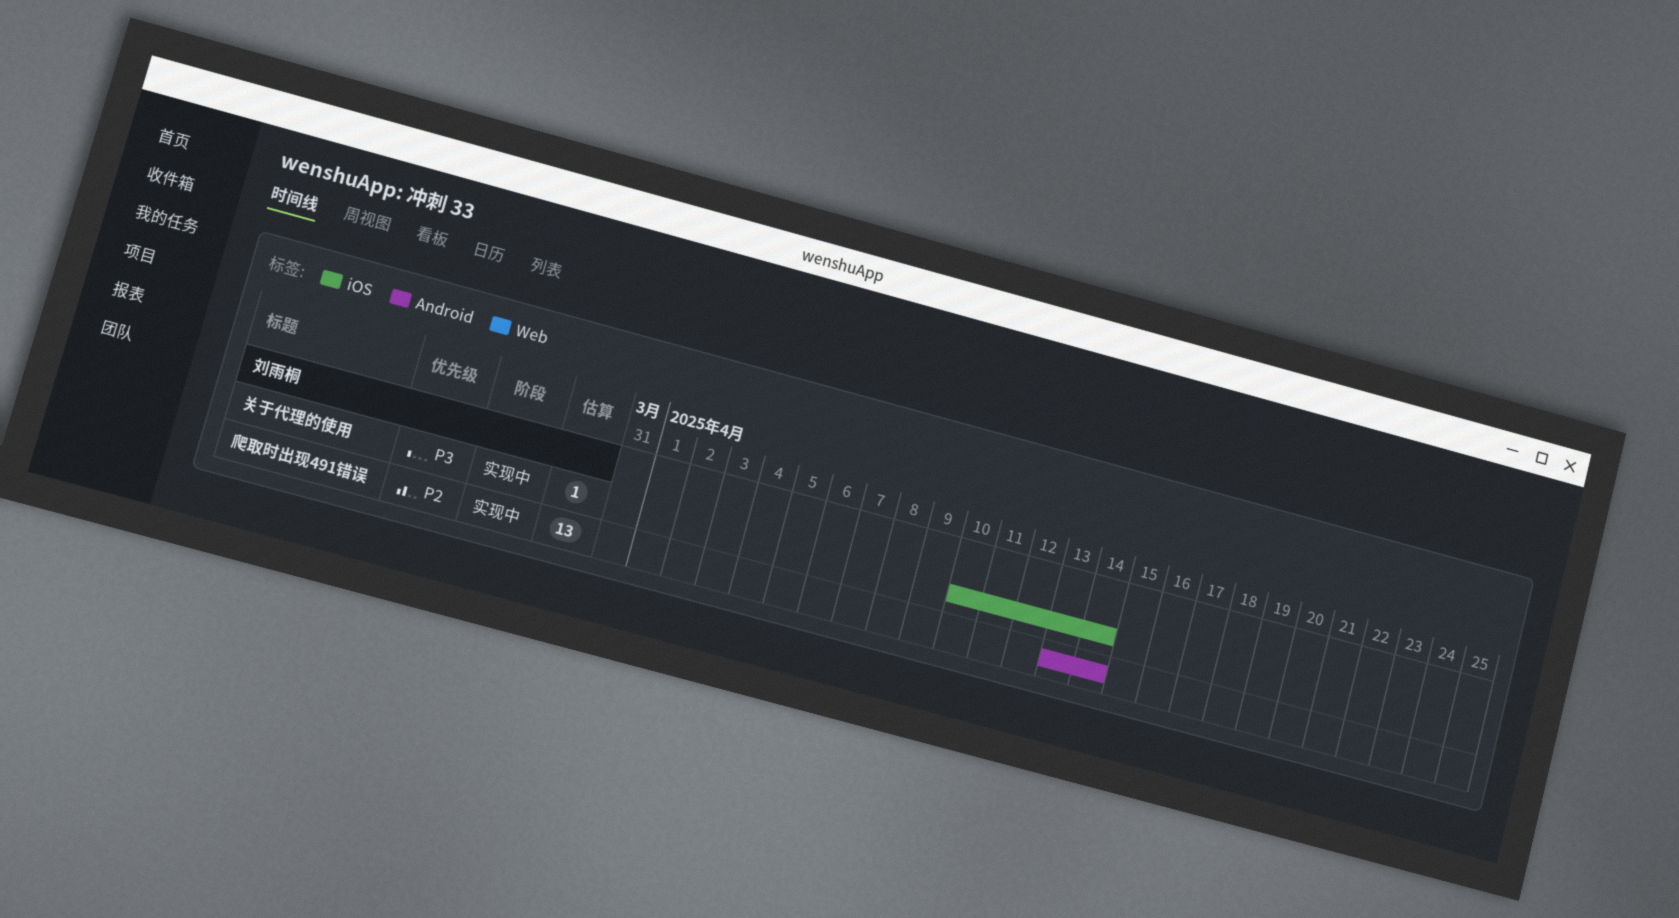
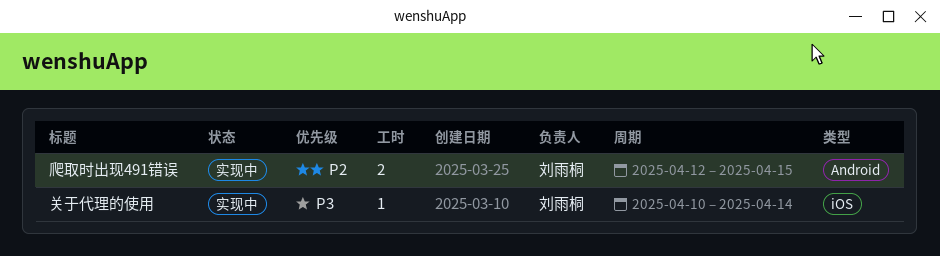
爬取时出现491错误, estimate: 13 -> 2
爬取时出现491错误, start: Apr 13 -> Apr 12
爬取时出现491错误, due: Apr 14 -> Apr 15

